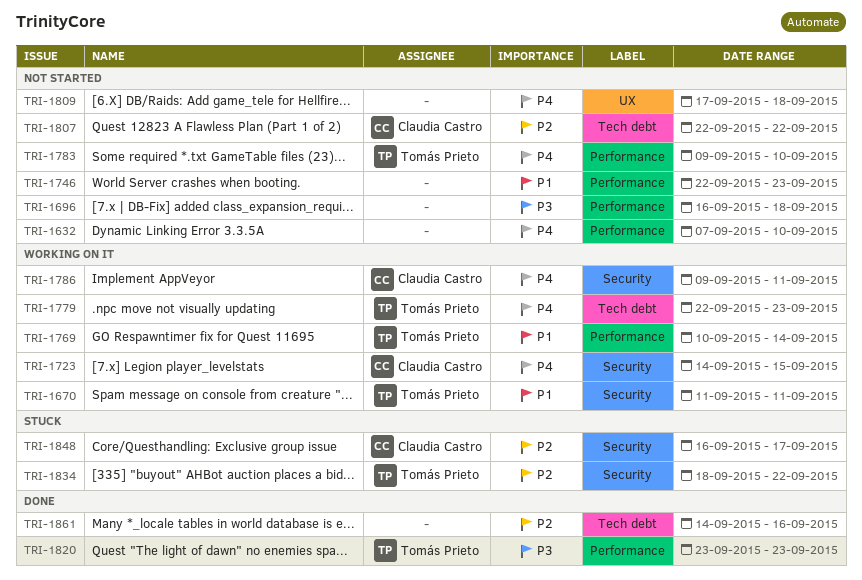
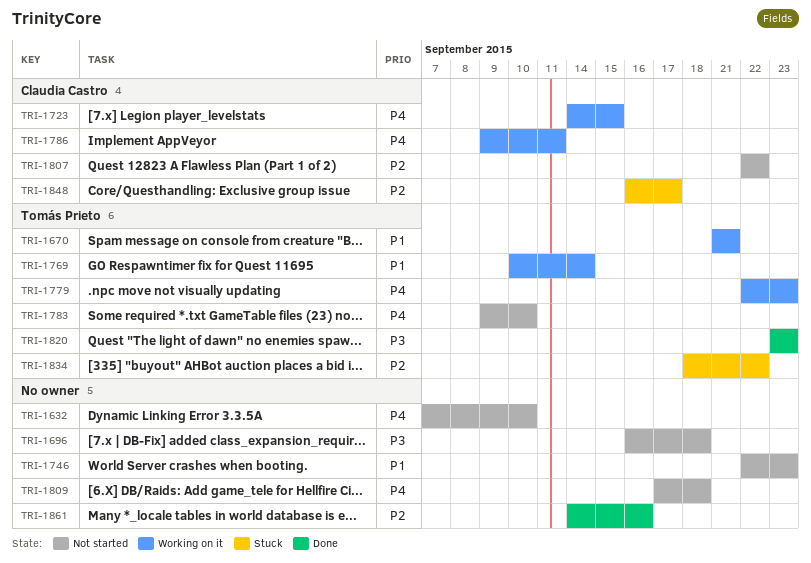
TRI-1670, start: Sep 11 -> Sep 21
TRI-1670, due: Sep 11 -> Sep 21

